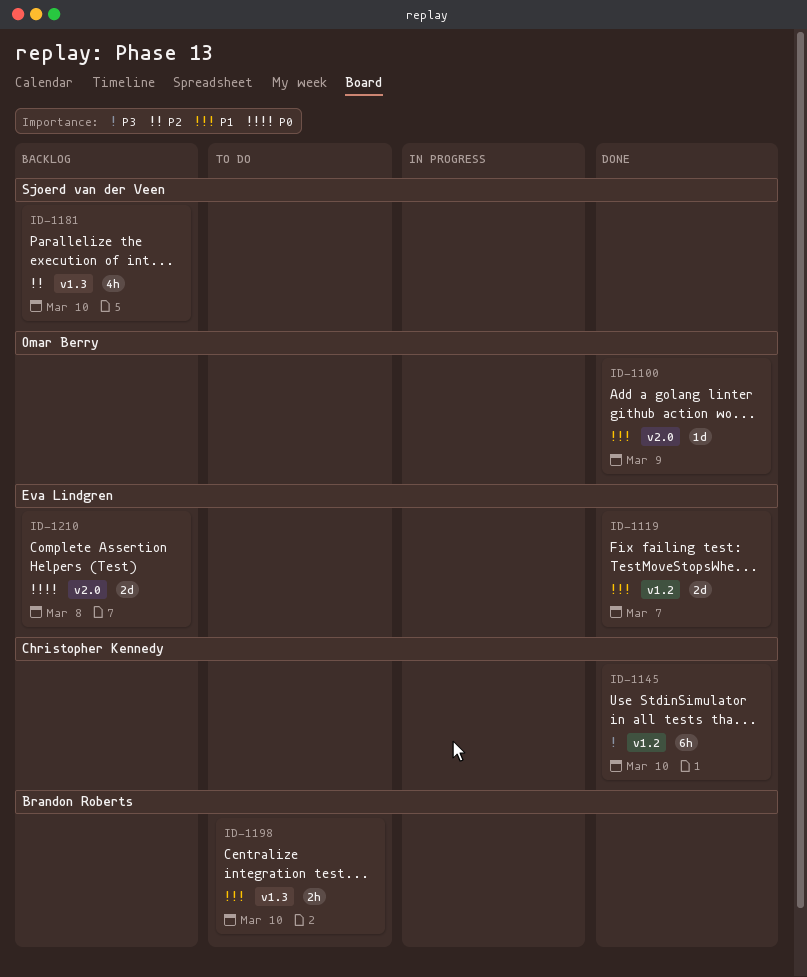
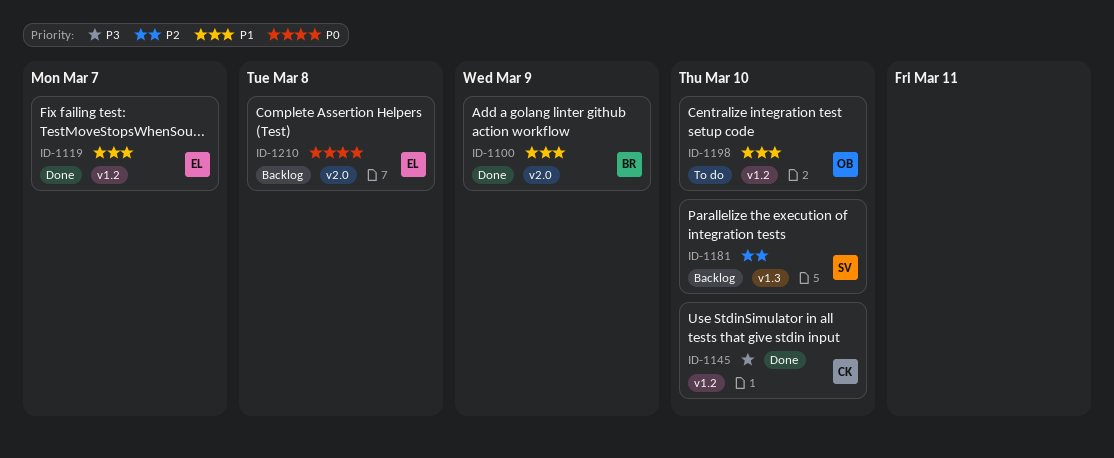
ID-1100, owner: Omar Berry -> Brandon Roberts
ID-1198, owner: Brandon Roberts -> Omar Berry
ID-1198, label: v1.3 -> v1.2

